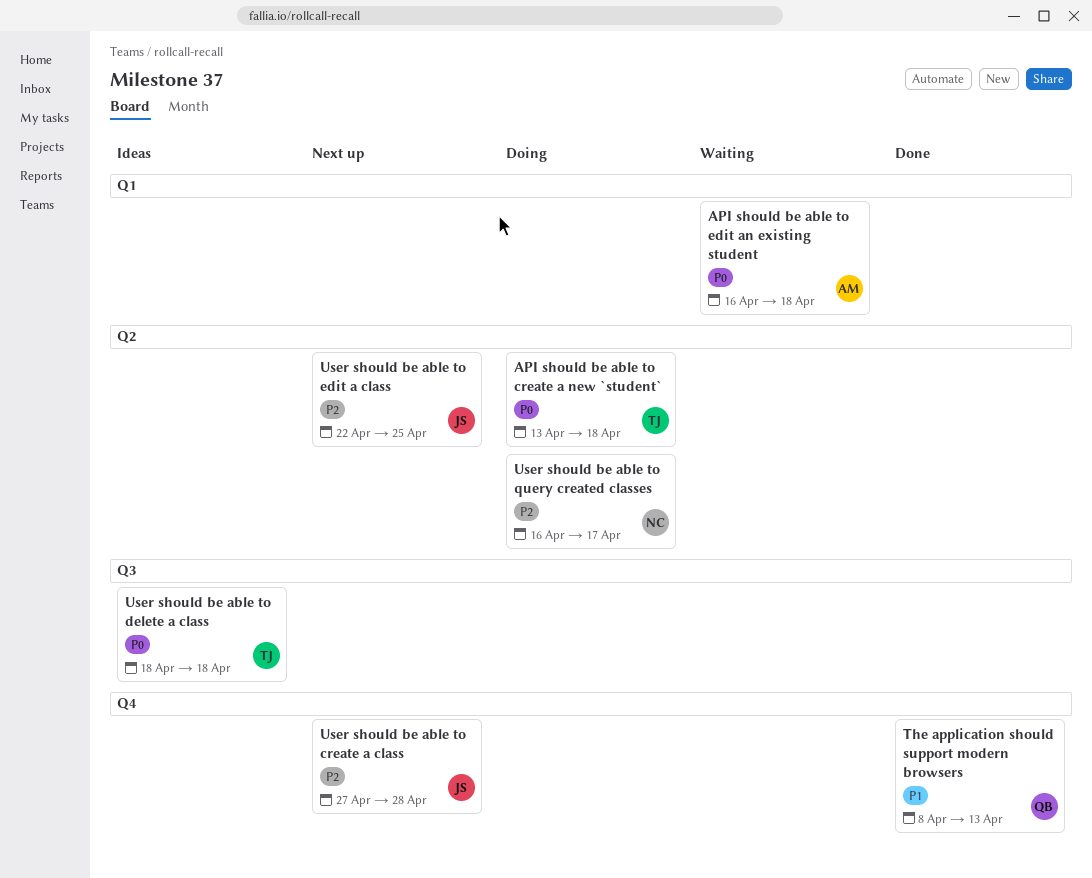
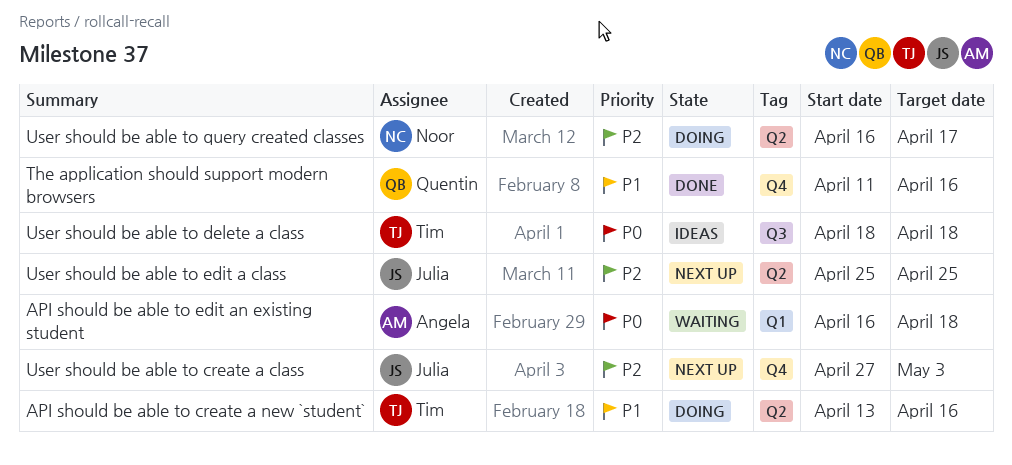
API should be able to create a new `student`, priority: P0 -> P1
API should be able to create a new `student`, due: Apr 18 -> Apr 16
The application should support modern browsers, start: Apr 8 -> Apr 11
The application should support modern browsers, due: Apr 13 -> Apr 16
User should be able to create a class, due: Apr 28 -> May 3
User should be able to edit a class, start: Apr 22 -> Apr 25

